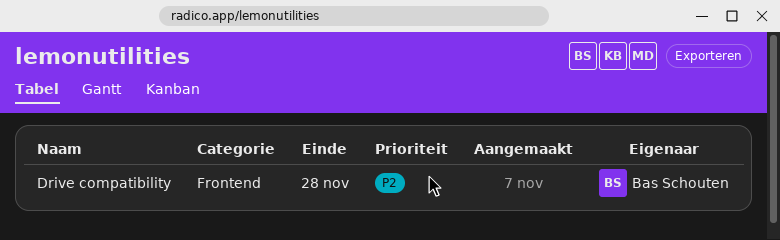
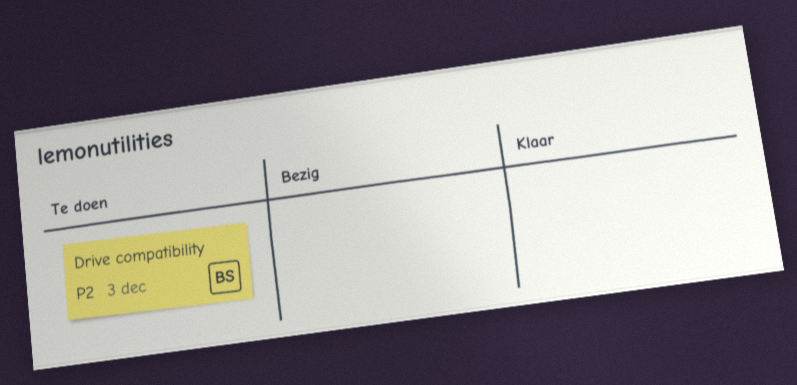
Drive compatibility, due: Nov 28 -> Dec 3

